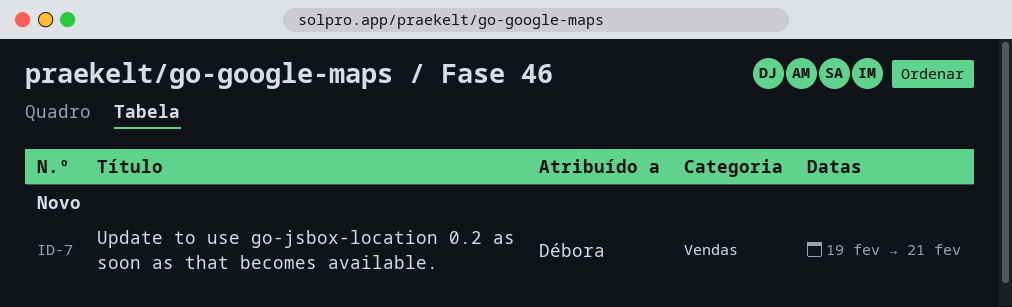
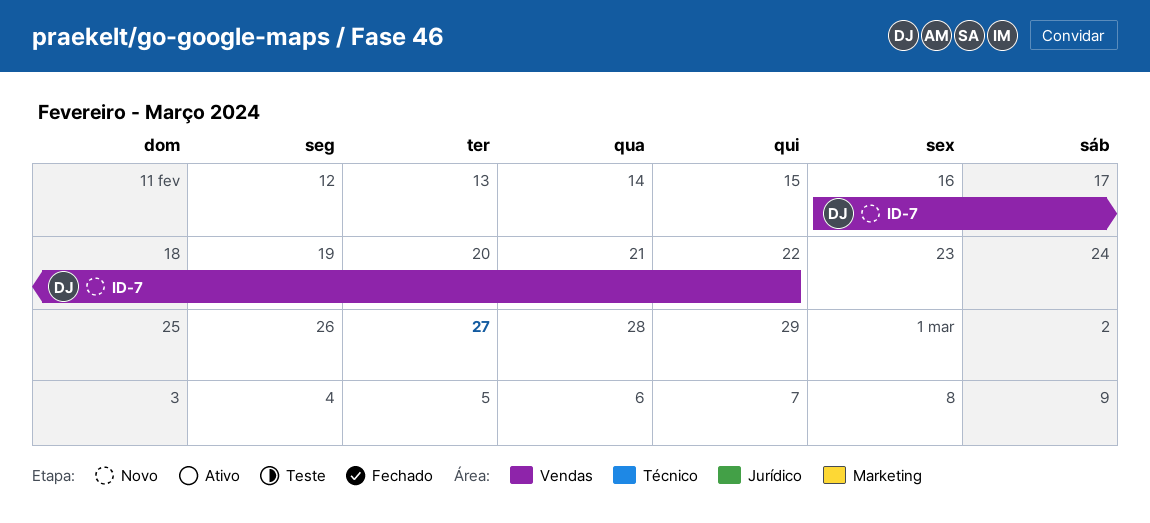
ID-7, start: Feb 19 -> Feb 16
ID-7, due: Feb 21 -> Feb 22

